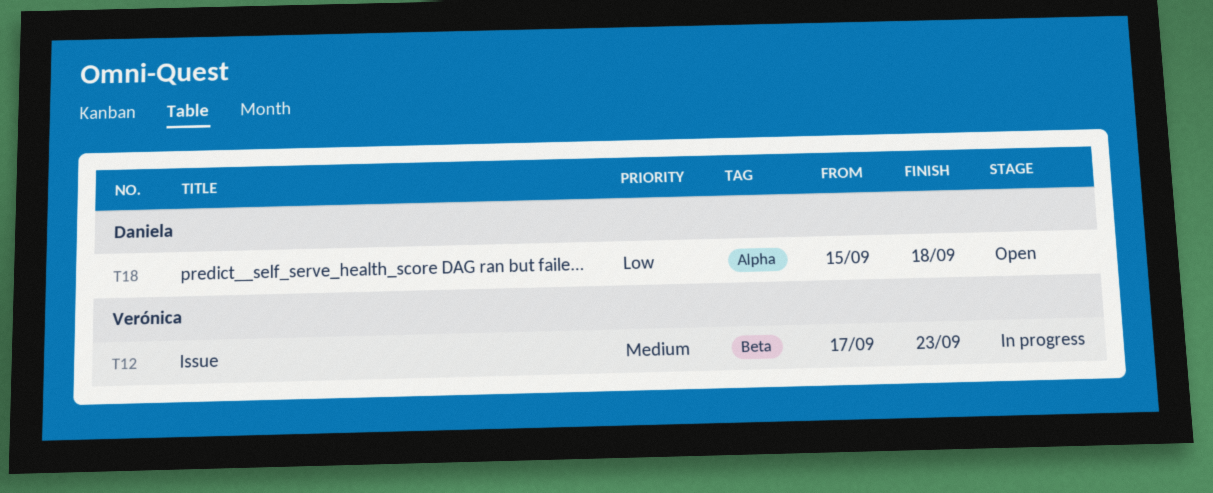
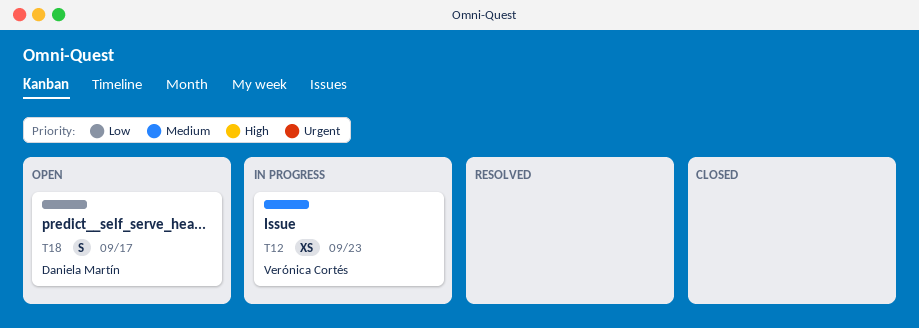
T18, due: Sep 18 -> Sep 17

